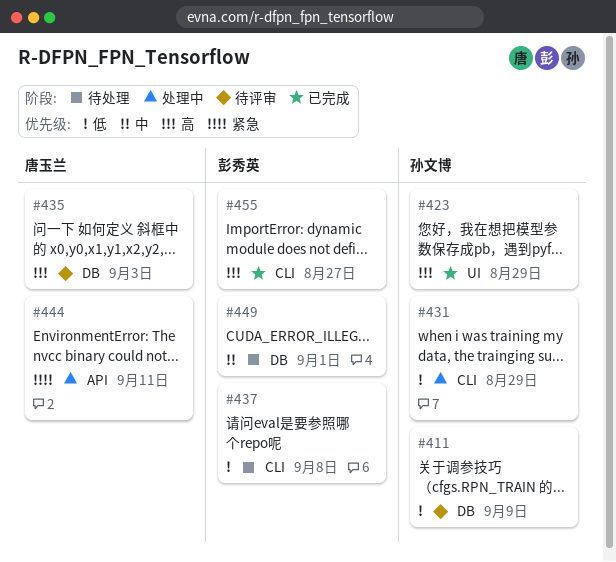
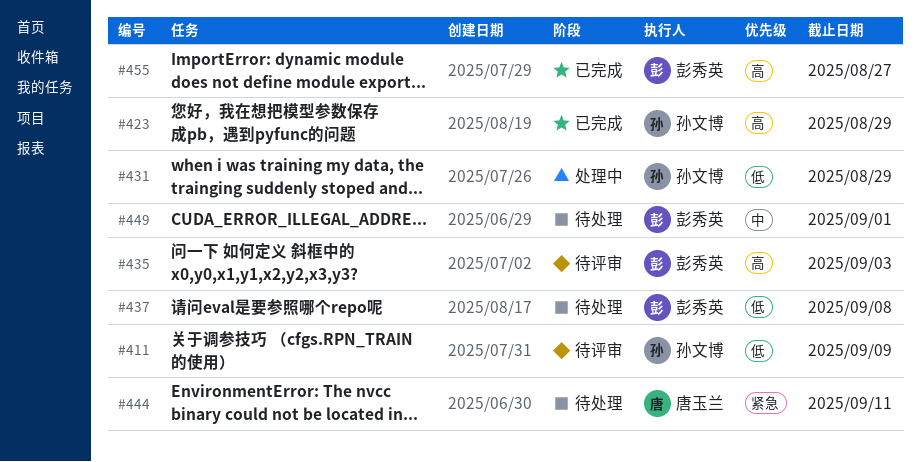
#435, owner: 唐玉兰 -> 彭秀英
#444, status: 处理中 -> 待处理

